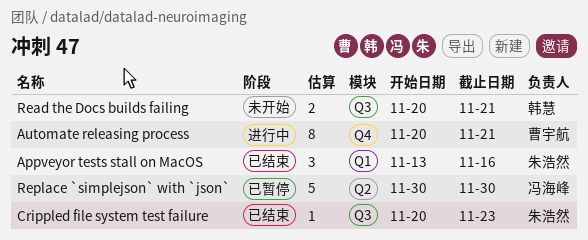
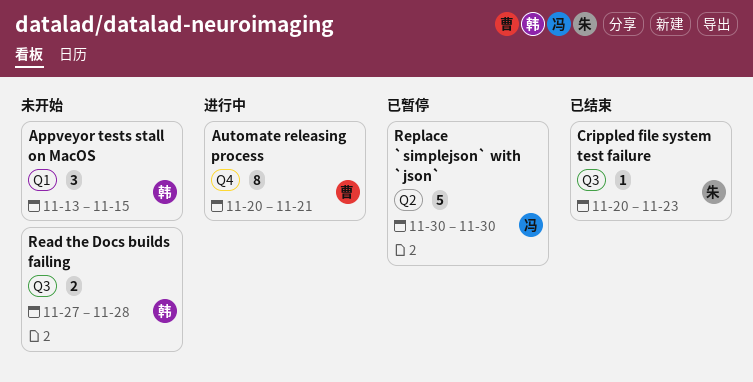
Appveyor tests stall on MacOS, status: 已结束 -> 未开始
Appveyor tests stall on MacOS, owner: 朱浩然 -> 韩慧
Appveyor tests stall on MacOS, due: Nov 16 -> Nov 15
Read the Docs builds failing, start: Nov 20 -> Nov 27
Read the Docs builds failing, due: Nov 21 -> Nov 28

